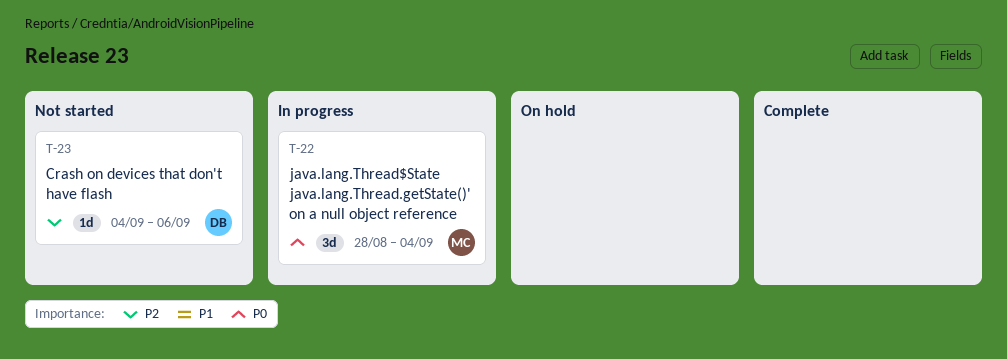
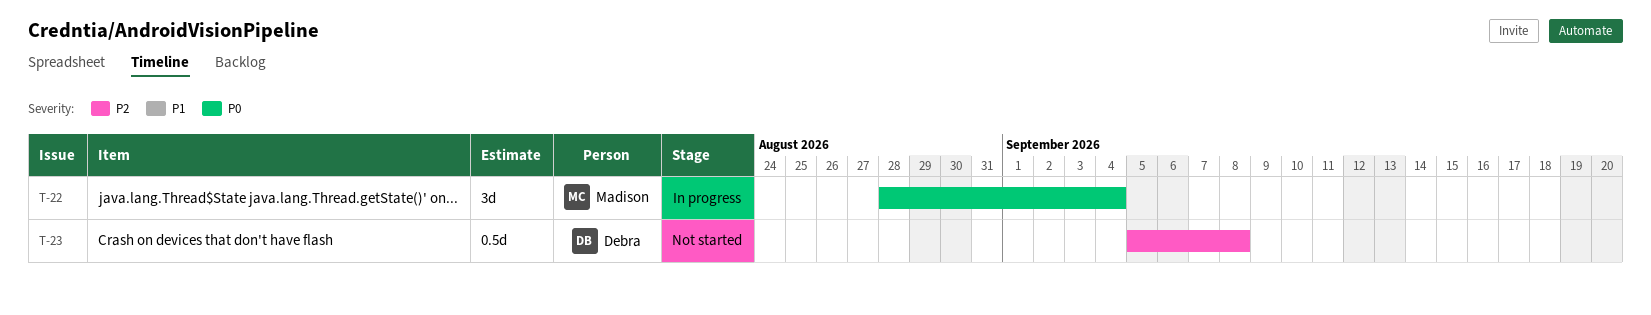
T-23, estimate: 1d -> 0.5d
T-23, start: Sep 4 -> Sep 5
T-23, due: Sep 6 -> Sep 8

